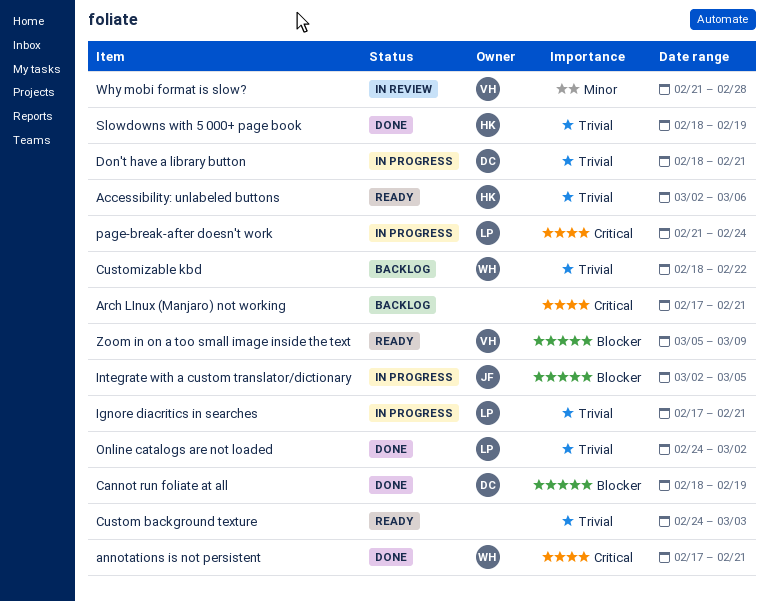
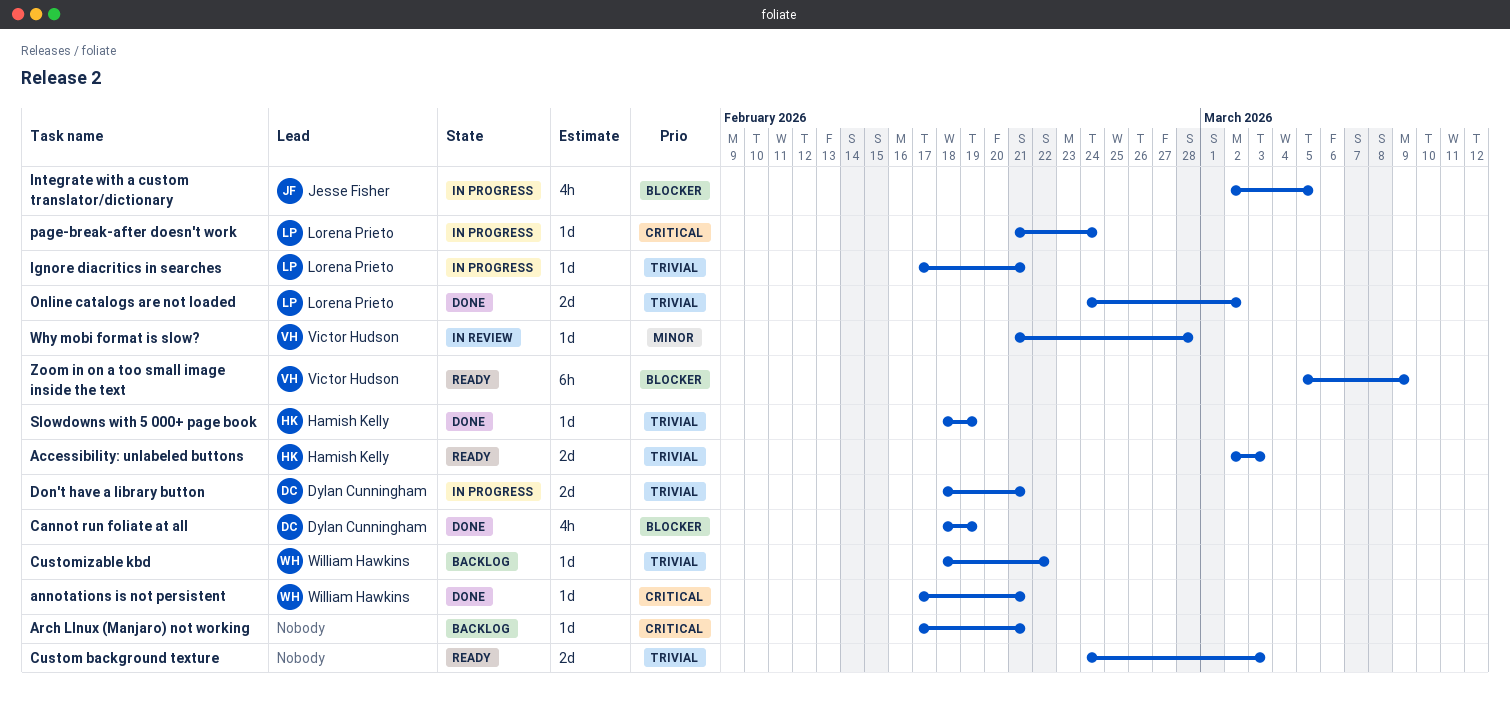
Accessibility: unlabeled buttons, due: Mar 6 -> Mar 3

